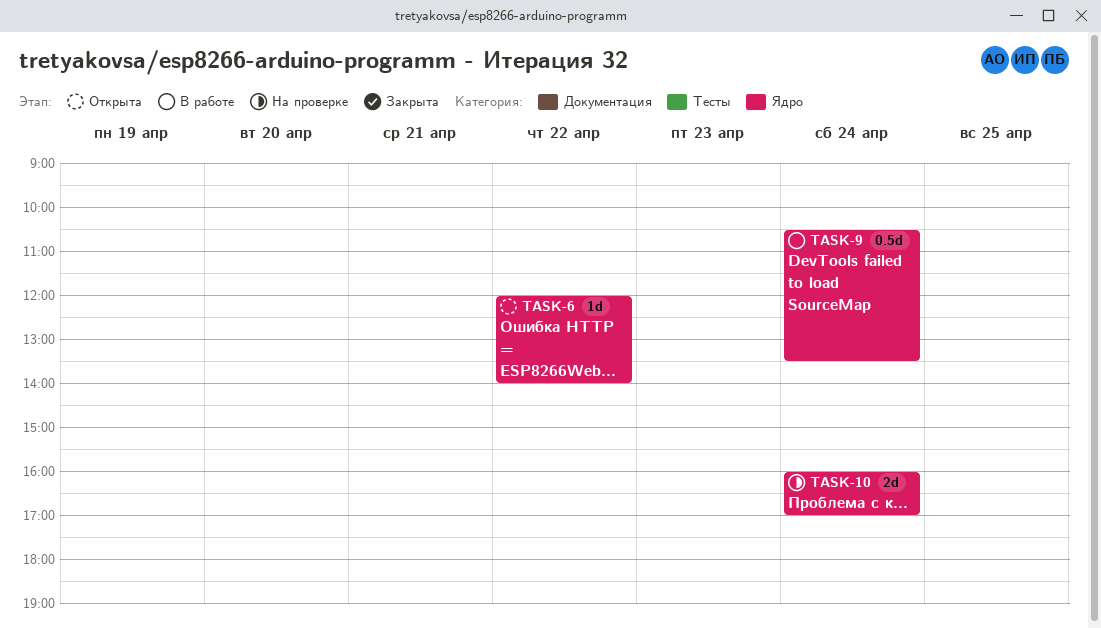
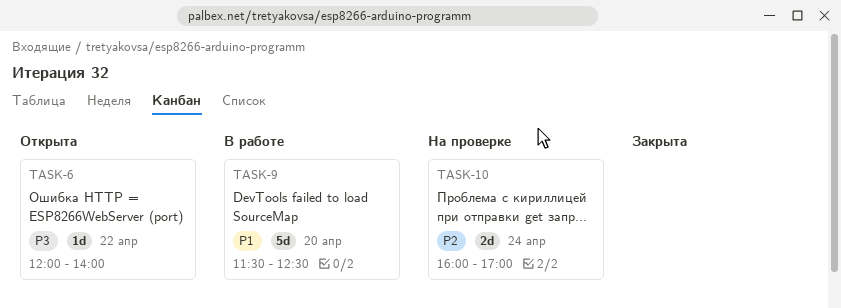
TASK-9, estimate: 0.5d -> 5d
TASK-9, day: Apr 24 -> Apr 20
TASK-9, begins: 10:30 -> 11:30
TASK-9, ends: 13:30 -> 12:30

